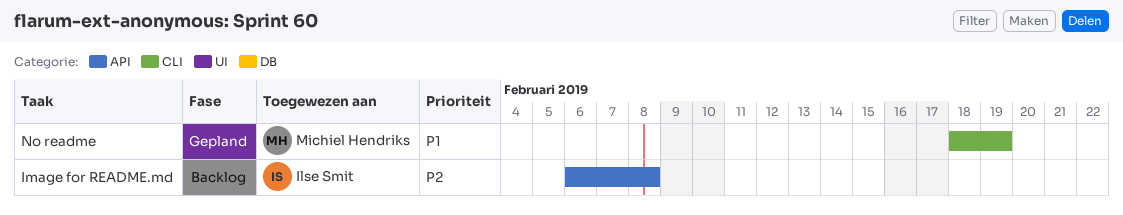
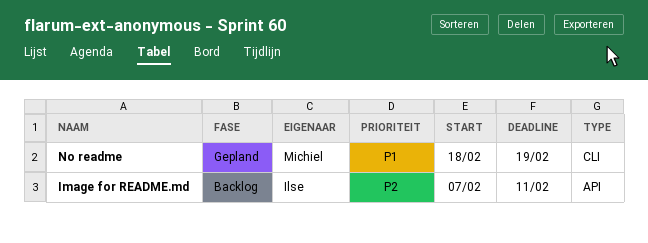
Image for README.md, start: Feb 6 -> Feb 7
Image for README.md, due: Feb 8 -> Feb 11

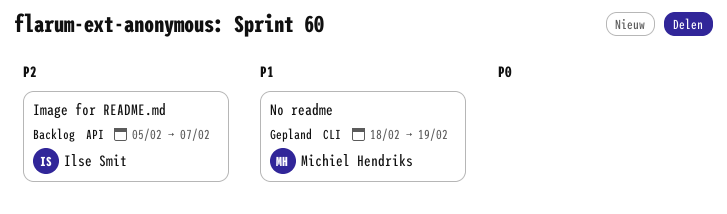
Image for README.md, start: Feb 7 -> Feb 5
Image for README.md, due: Feb 11 -> Feb 7

